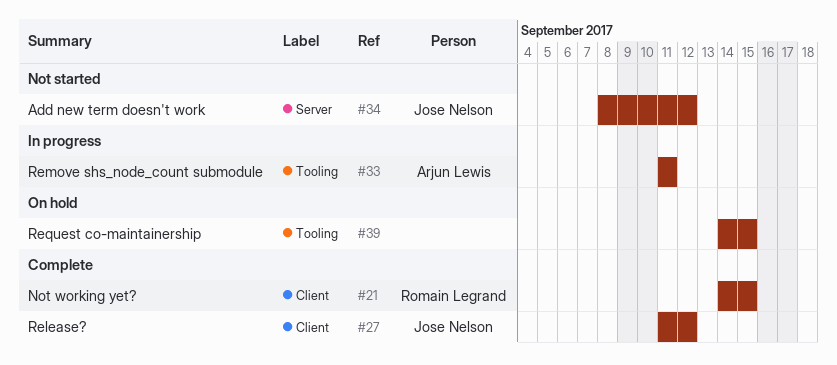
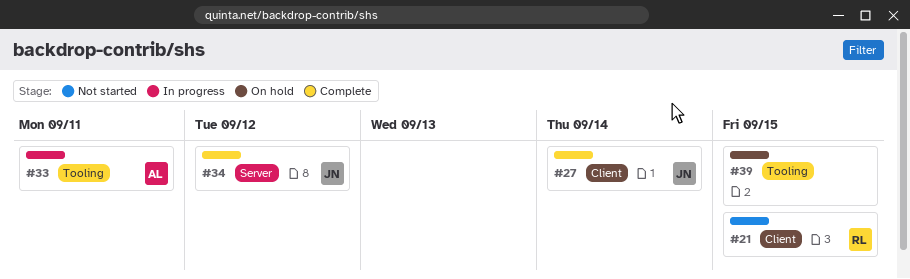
#21, status: Complete -> Not started
#27, due: Sep 12 -> Sep 14
#34, status: Not started -> Complete

